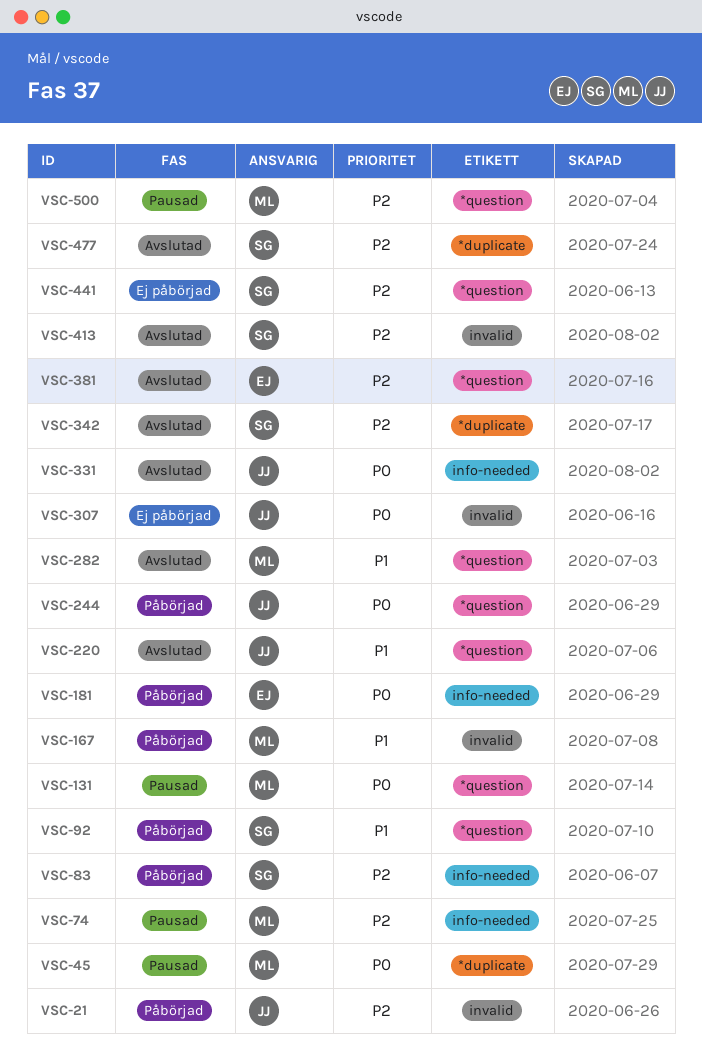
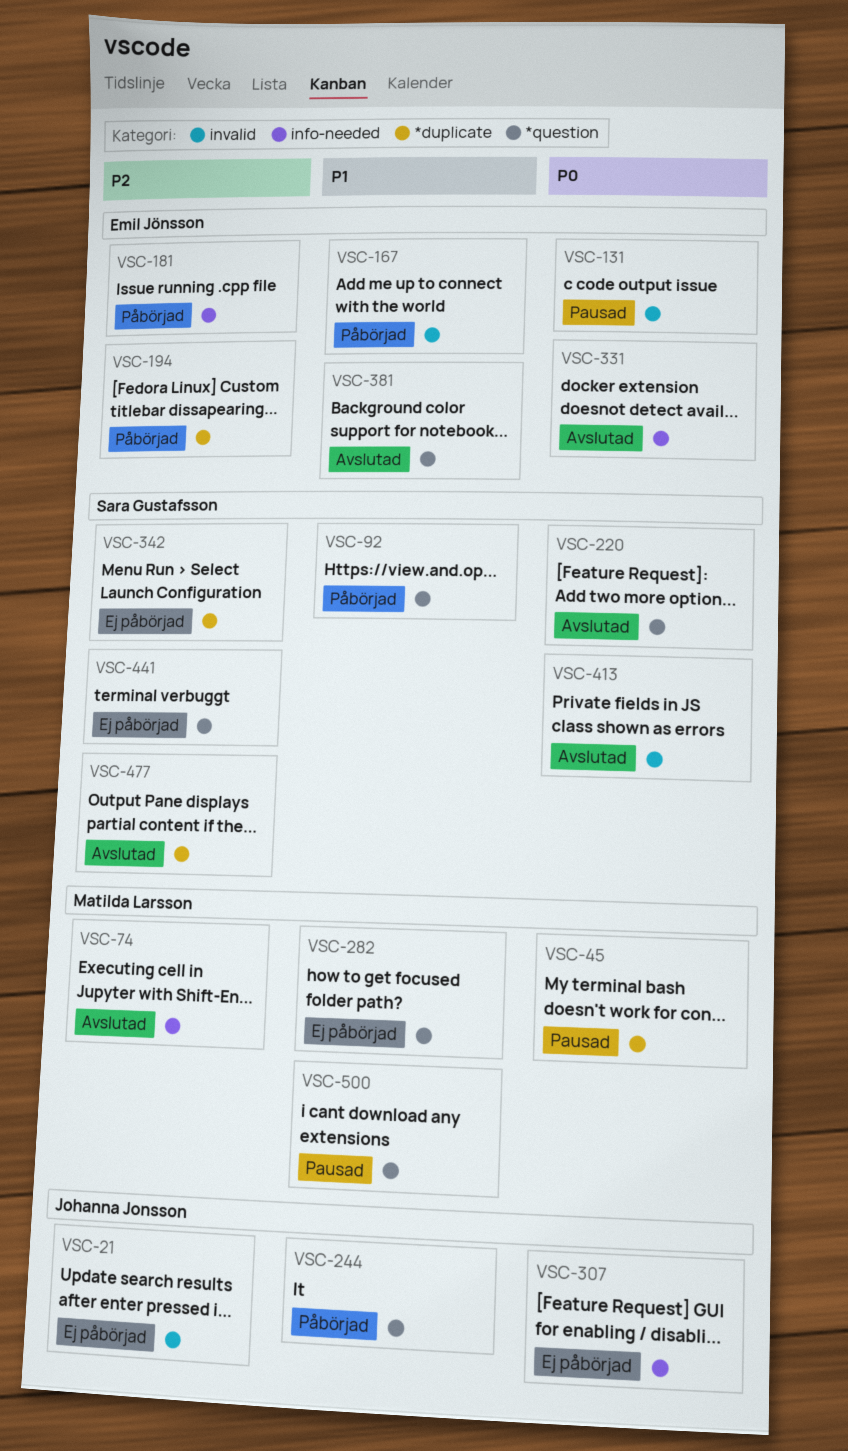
VSC-21, status: Påbörjad -> Ej påbörjad
VSC-74, status: Pausad -> Avslutad
VSC-83: present -> none
VSC-131, owner: Matilda Larsson -> Emil Jönsson
VSC-131, label: *question -> invalid
VSC-167, owner: Matilda Larsson -> Emil Jönsson
VSC-181, priority: P0 -> P2
VSC-194: none -> present
VSC-220, owner: Johanna Jonsson -> Sara Gustafsson
VSC-220, priority: P1 -> P0
VSC-244, priority: P0 -> P1
VSC-282, status: Avslutad -> Ej påbörjad
VSC-307, label: invalid -> info-needed
VSC-331, owner: Johanna Jonsson -> Emil Jönsson
VSC-342, status: Avslutad -> Ej påbörjad
VSC-381, priority: P2 -> P1
VSC-413, priority: P2 -> P0
VSC-500, priority: P2 -> P1

